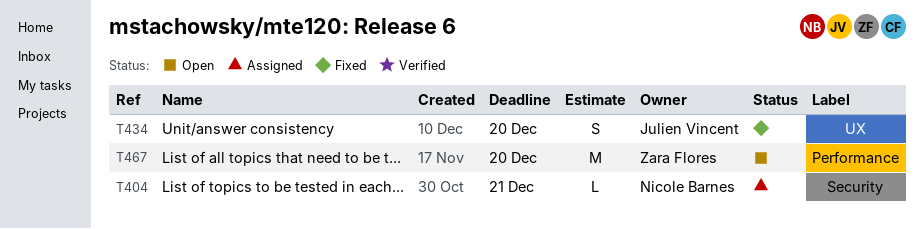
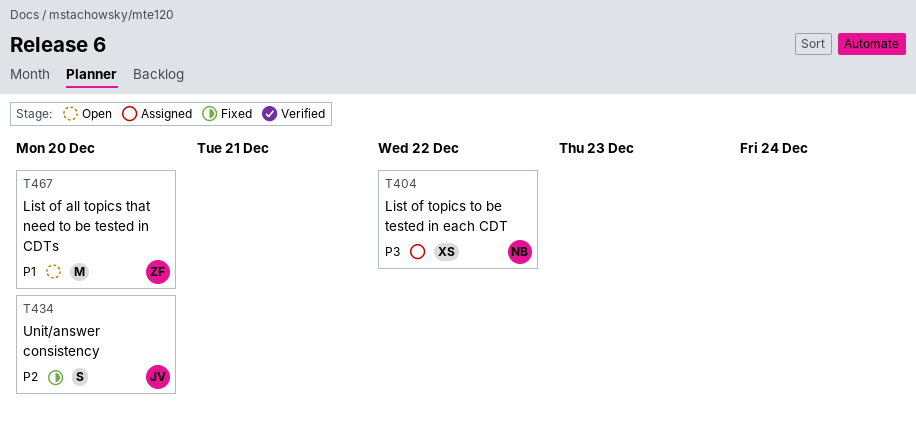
T404, estimate: L -> XS
T404, due: Dec 21 -> Dec 22

